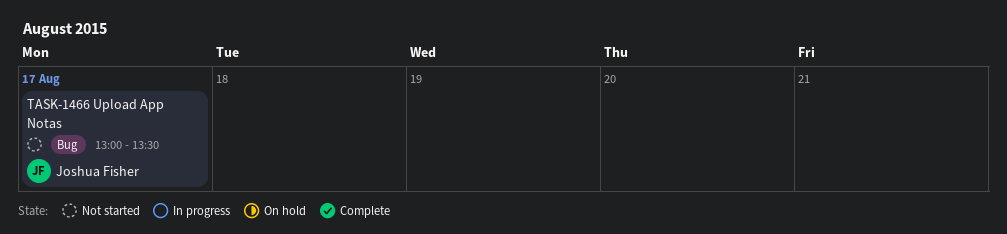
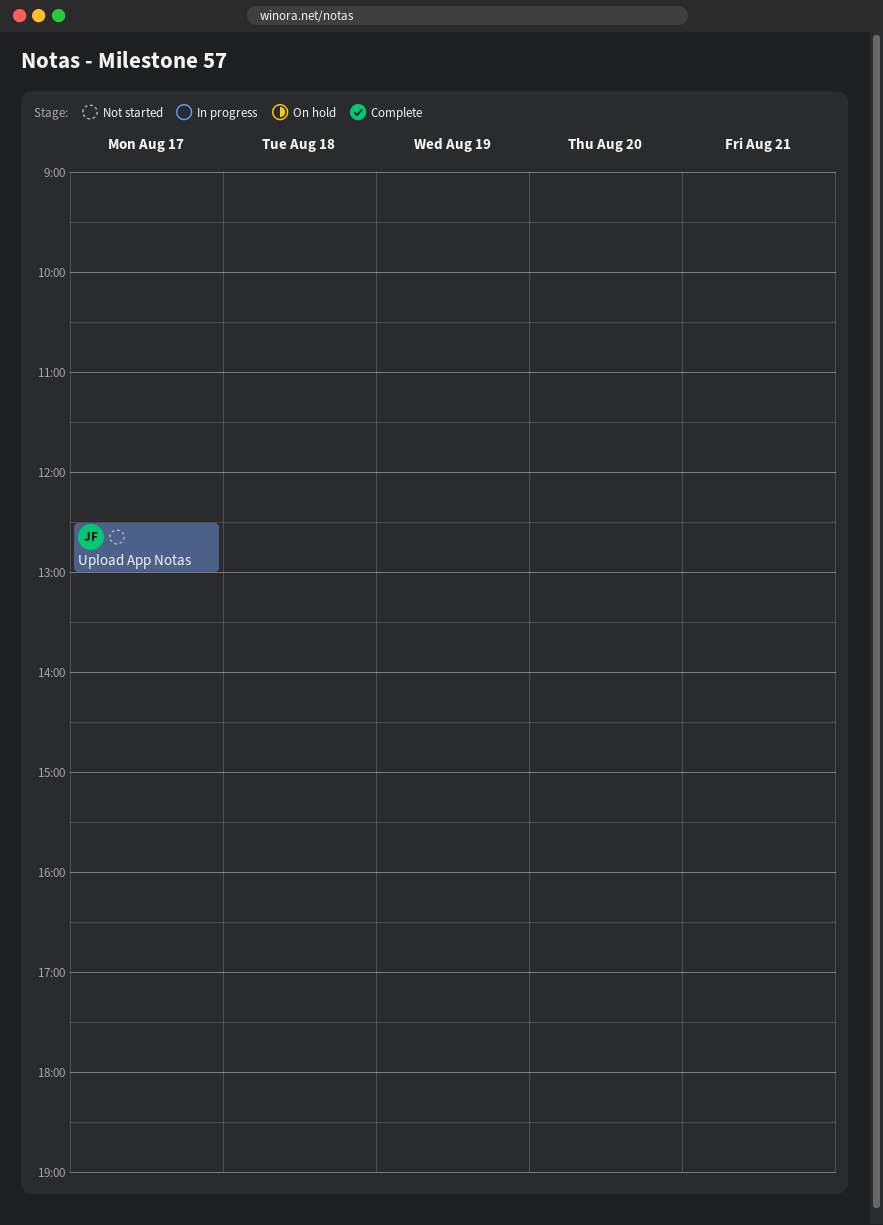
Upload App Notas, begins: 13:00 -> 12:30
Upload App Notas, ends: 13:30 -> 13:00

